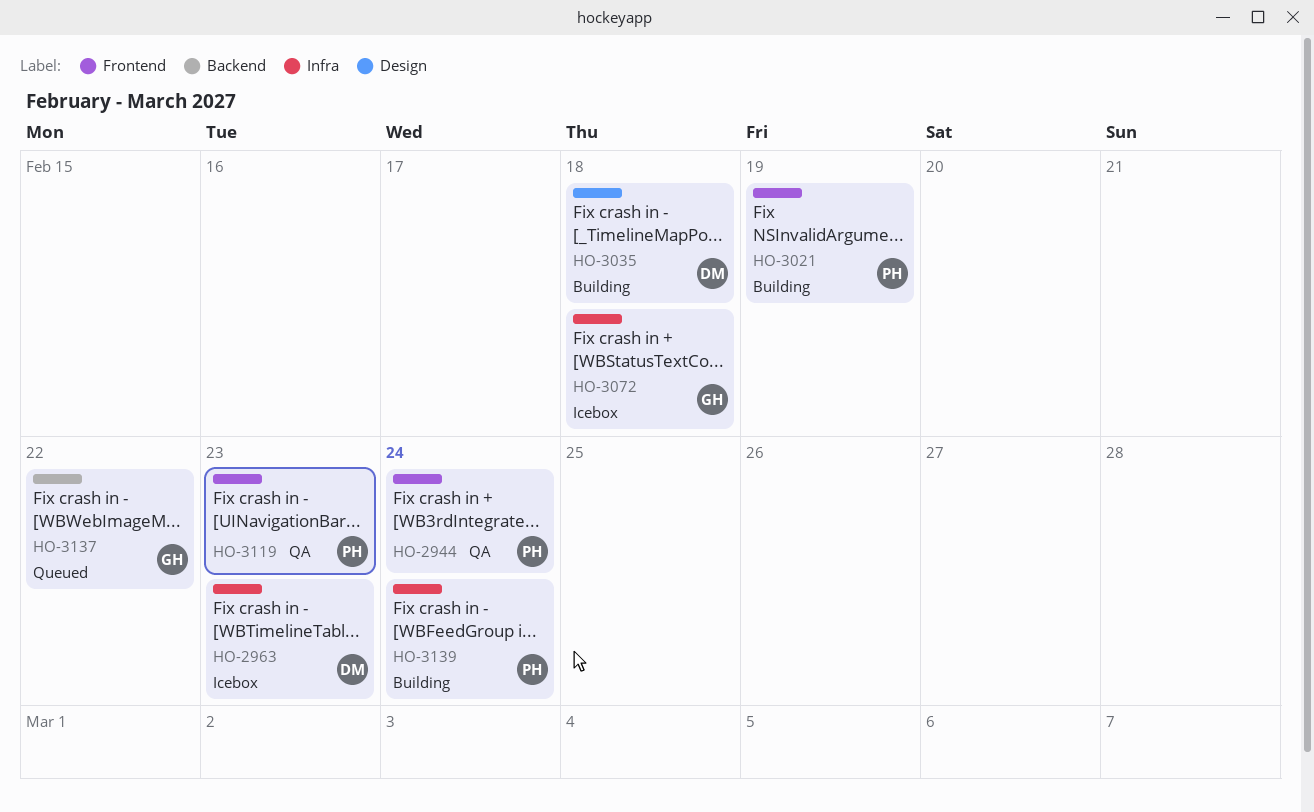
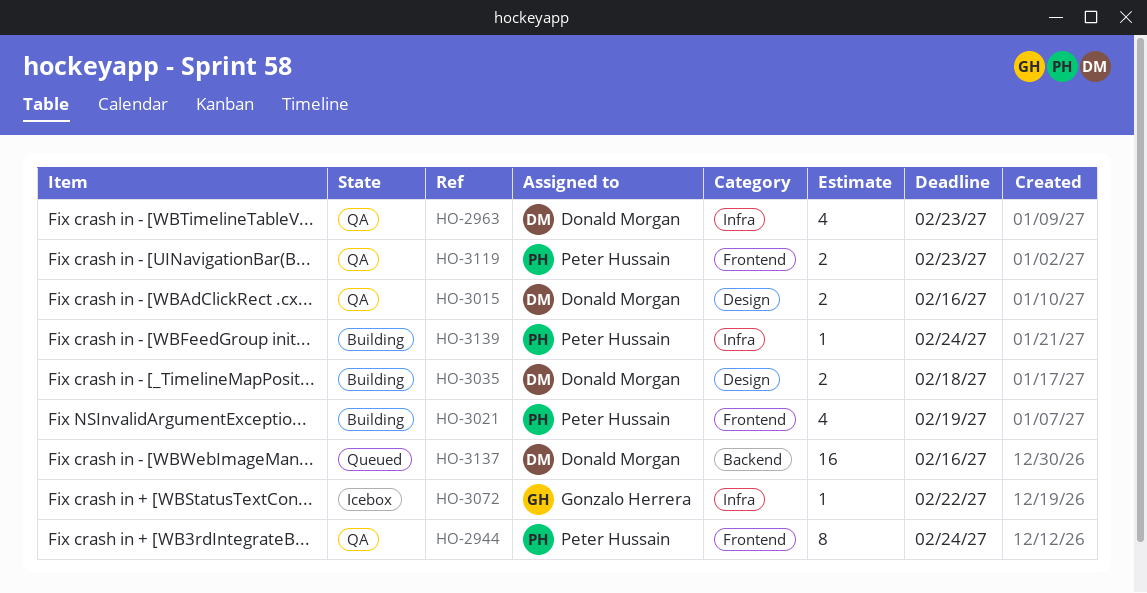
HO-2963, status: Icebox -> QA
HO-3015: none -> present
HO-3072, due: Feb 18 -> Feb 22
HO-3137, owner: Gonzalo Herrera -> Donald Morgan
HO-3137, due: Feb 22 -> Feb 16

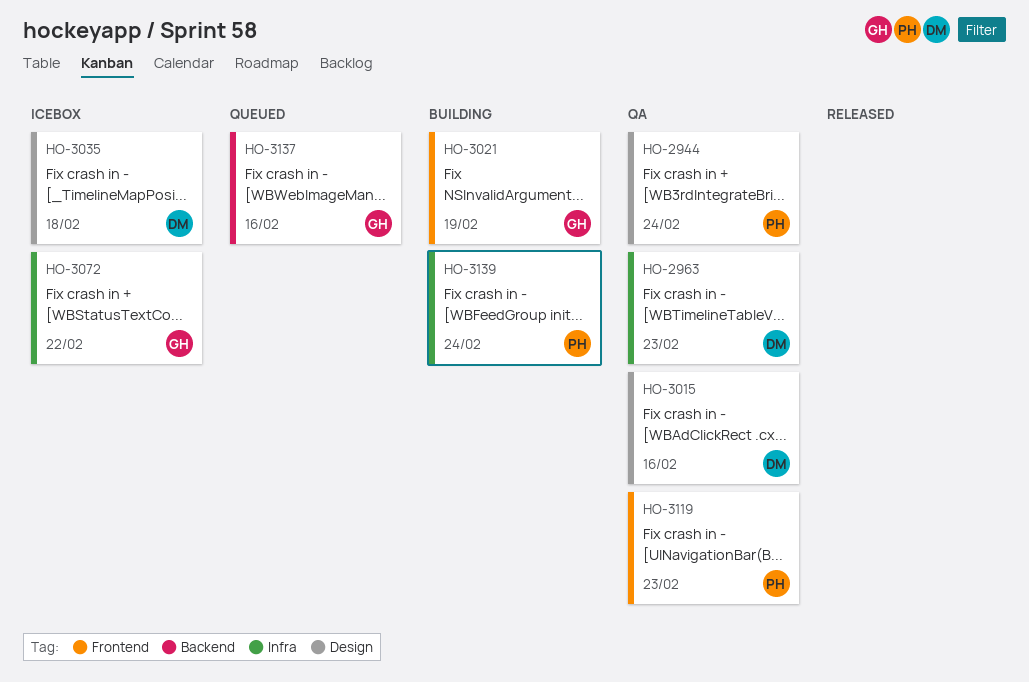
HO-2944, label: Frontend -> Design
HO-3021, owner: Peter Hussain -> Gonzalo Herrera
HO-3035, status: Building -> Icebox
HO-3137, owner: Donald Morgan -> Gonzalo Herrera

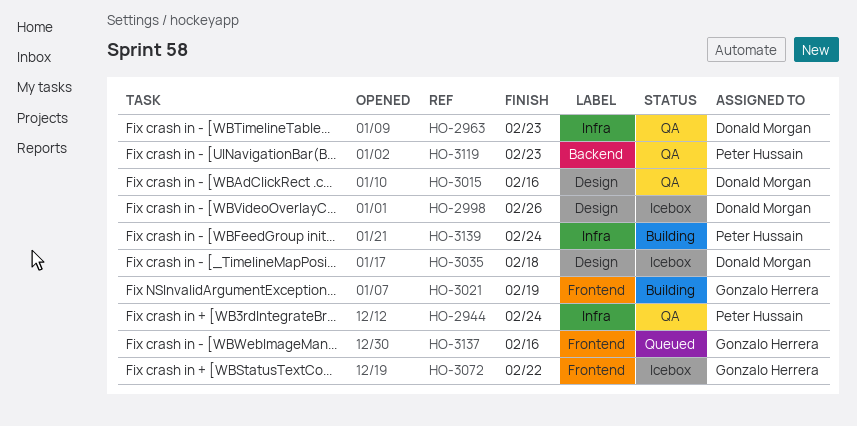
HO-2944, label: Design -> Infra
HO-2998: none -> present
HO-3072, label: Infra -> Frontend
HO-3119, label: Frontend -> Backend
HO-3137, label: Backend -> Frontend

